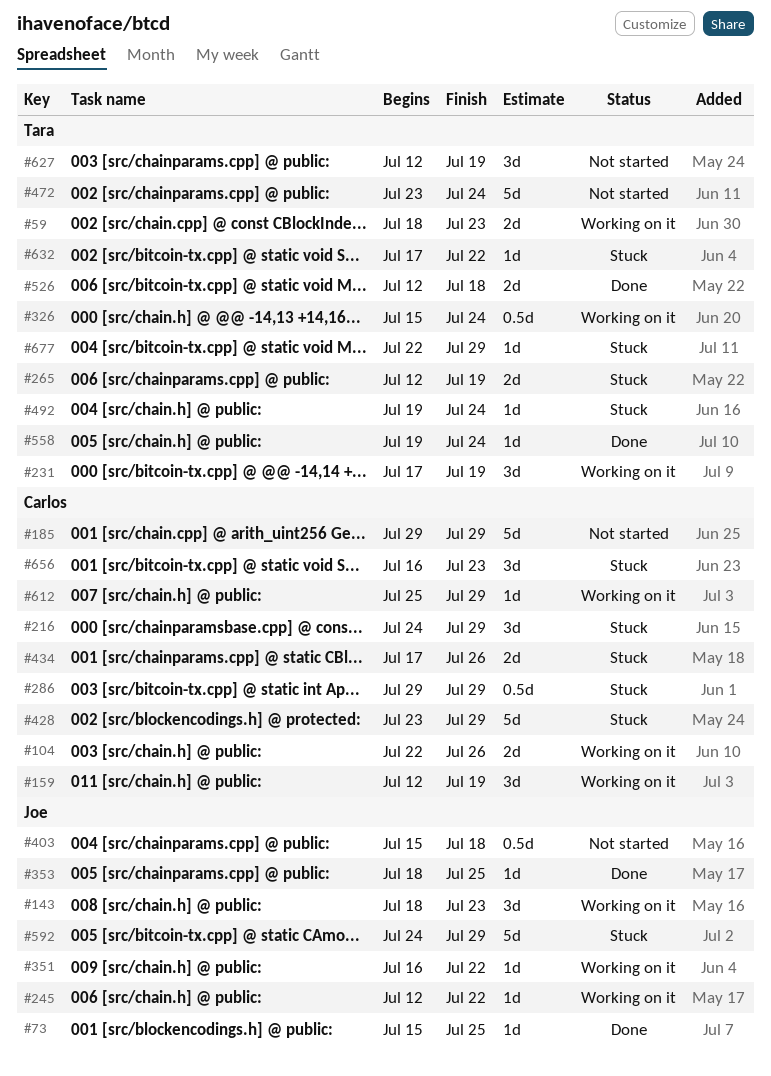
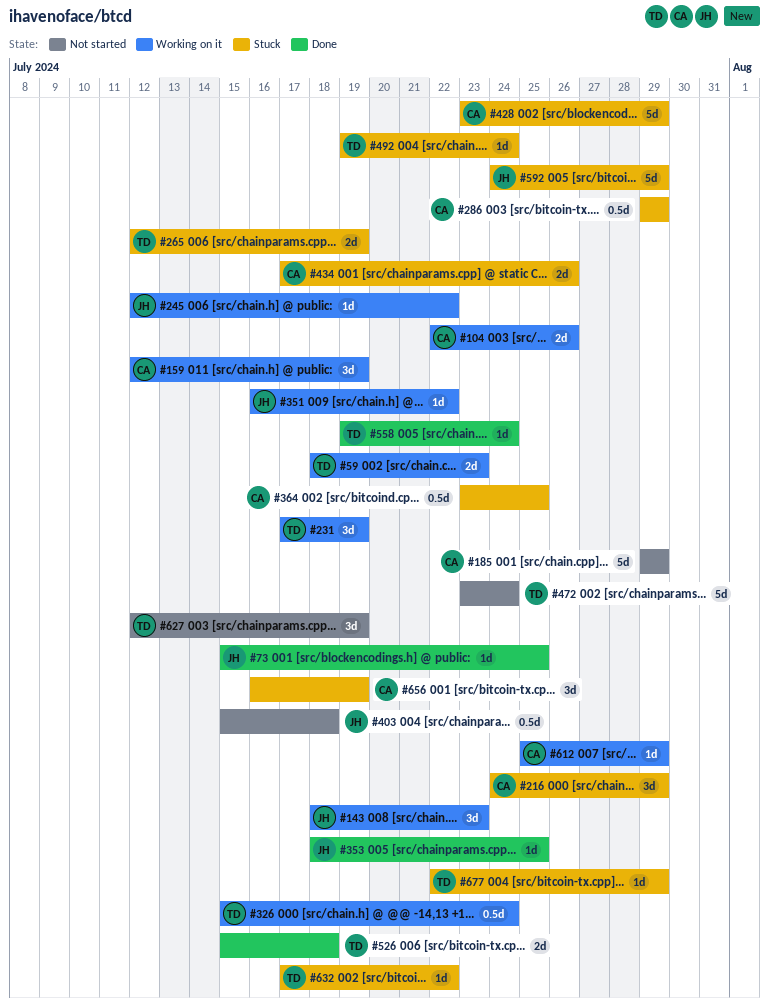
#364: none -> present
#526, start: Jul 12 -> Jul 15
#656, due: Jul 23 -> Jul 19

